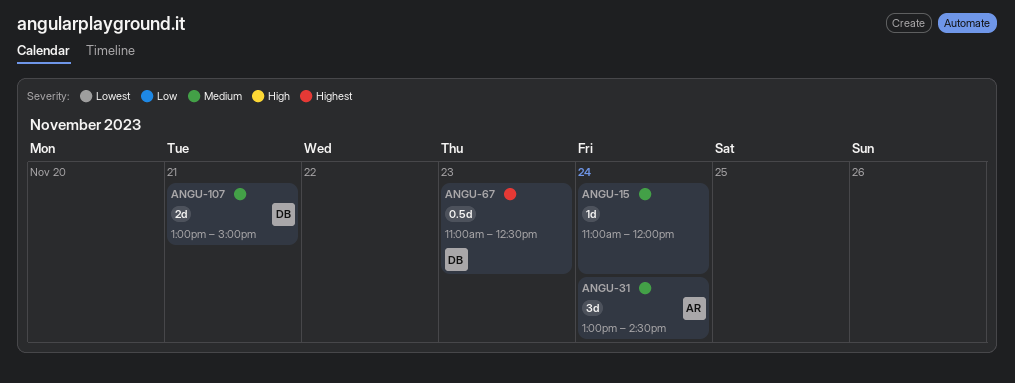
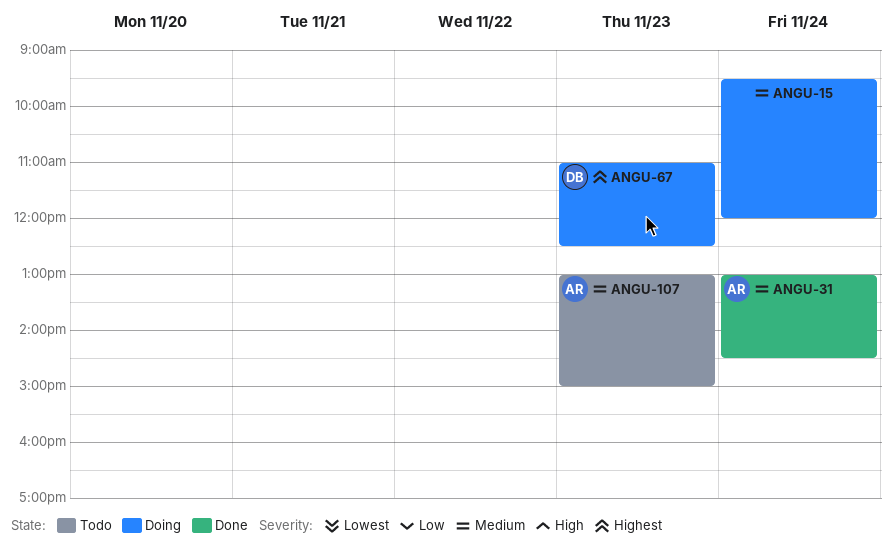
ANGU-15, begins: 11:00 -> 09:30
ANGU-107, owner: DB -> AR
ANGU-107, day: Nov 21 -> Nov 23

